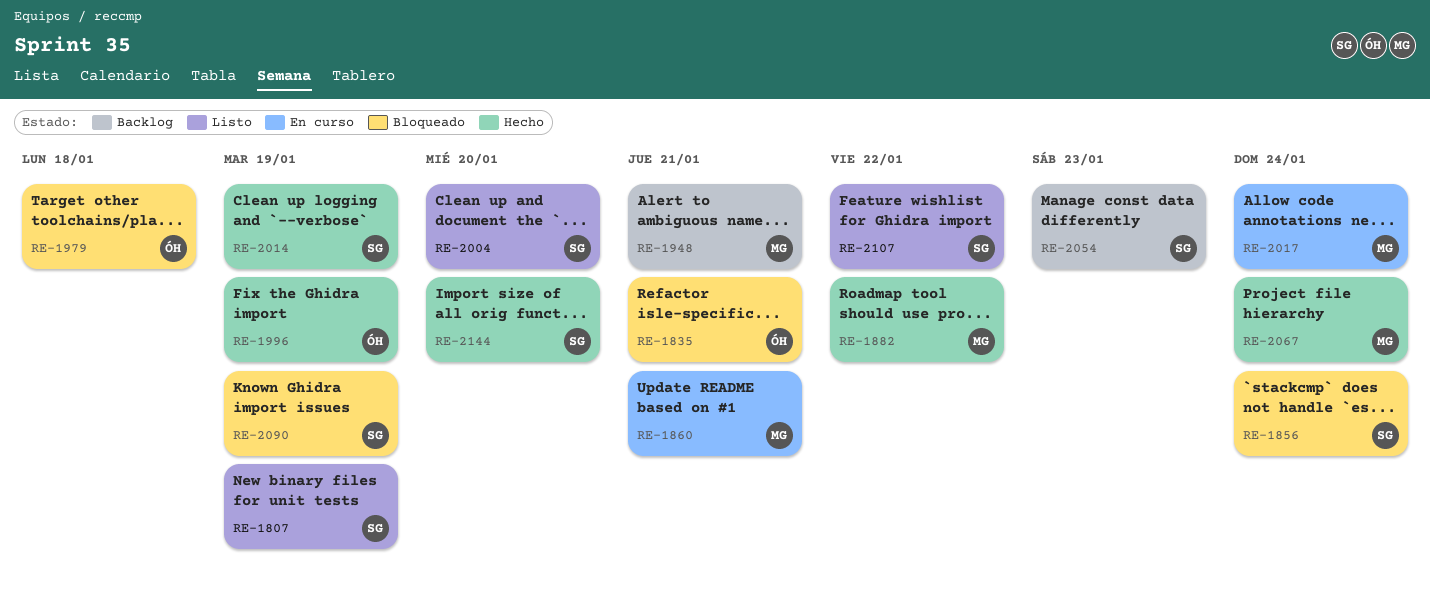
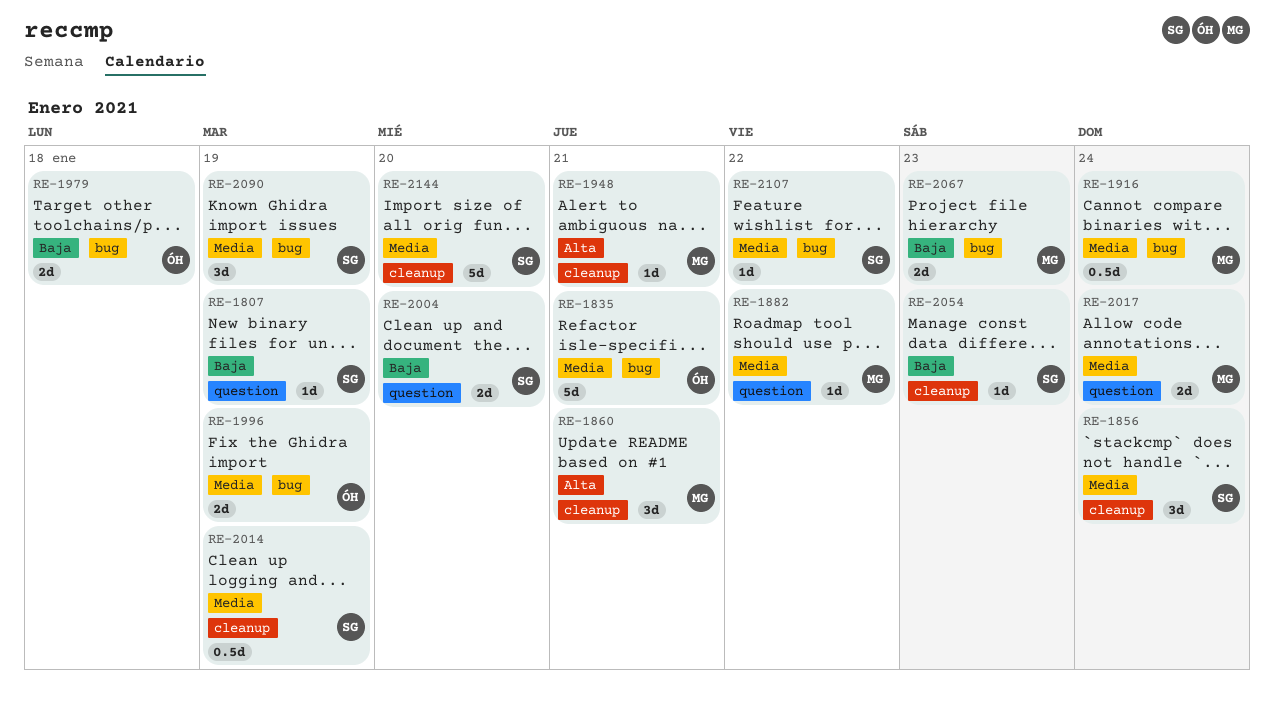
RE-1916: none -> present
RE-2067, due: Jan 24 -> Jan 23

